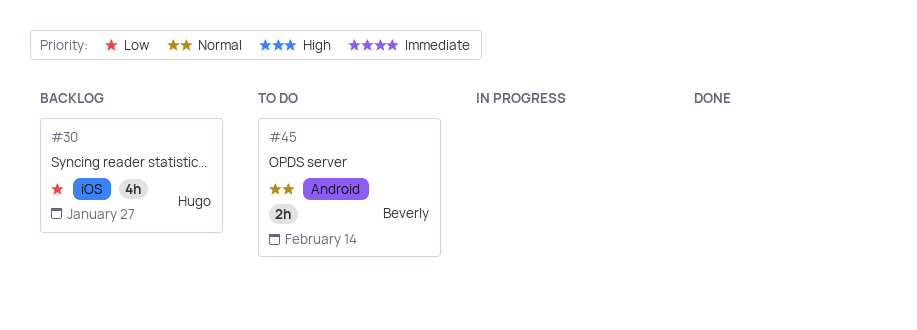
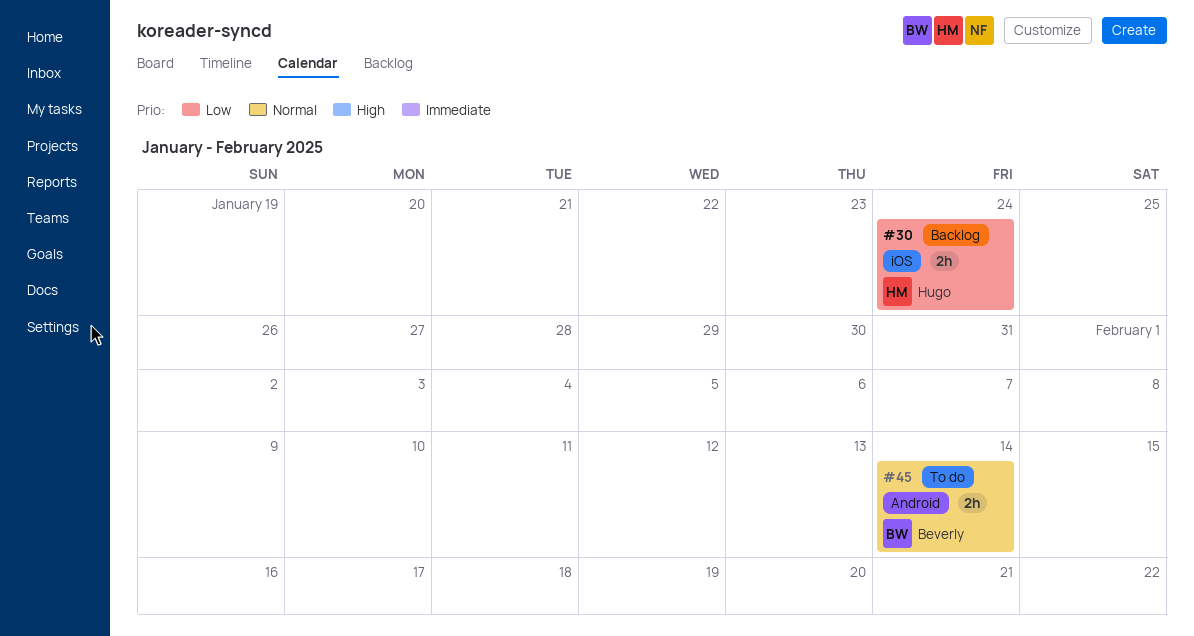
#30, estimate: 4h -> 2h
#30, due: Jan 27 -> Jan 24

